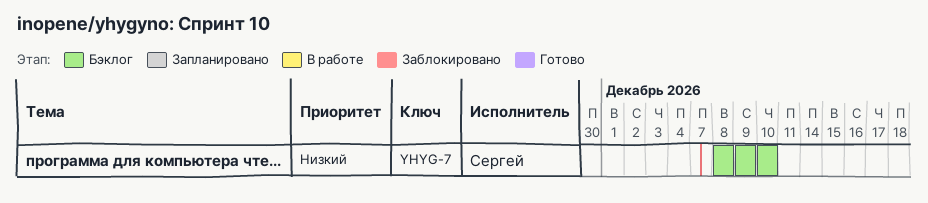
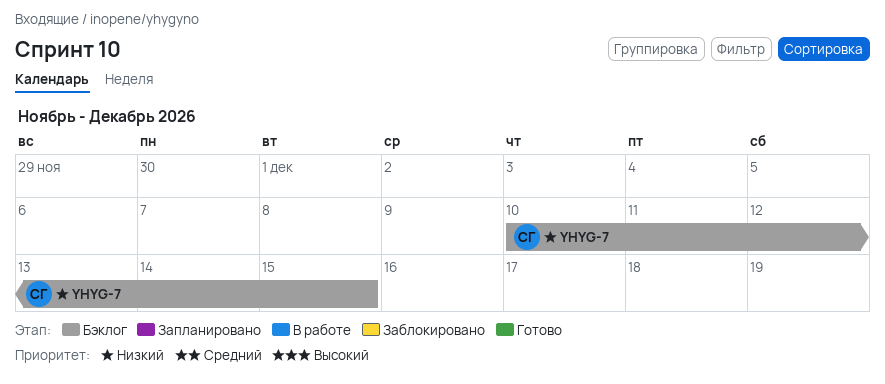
YHYG-7, start: Dec 8 -> Dec 10
YHYG-7, due: Dec 10 -> Dec 15

